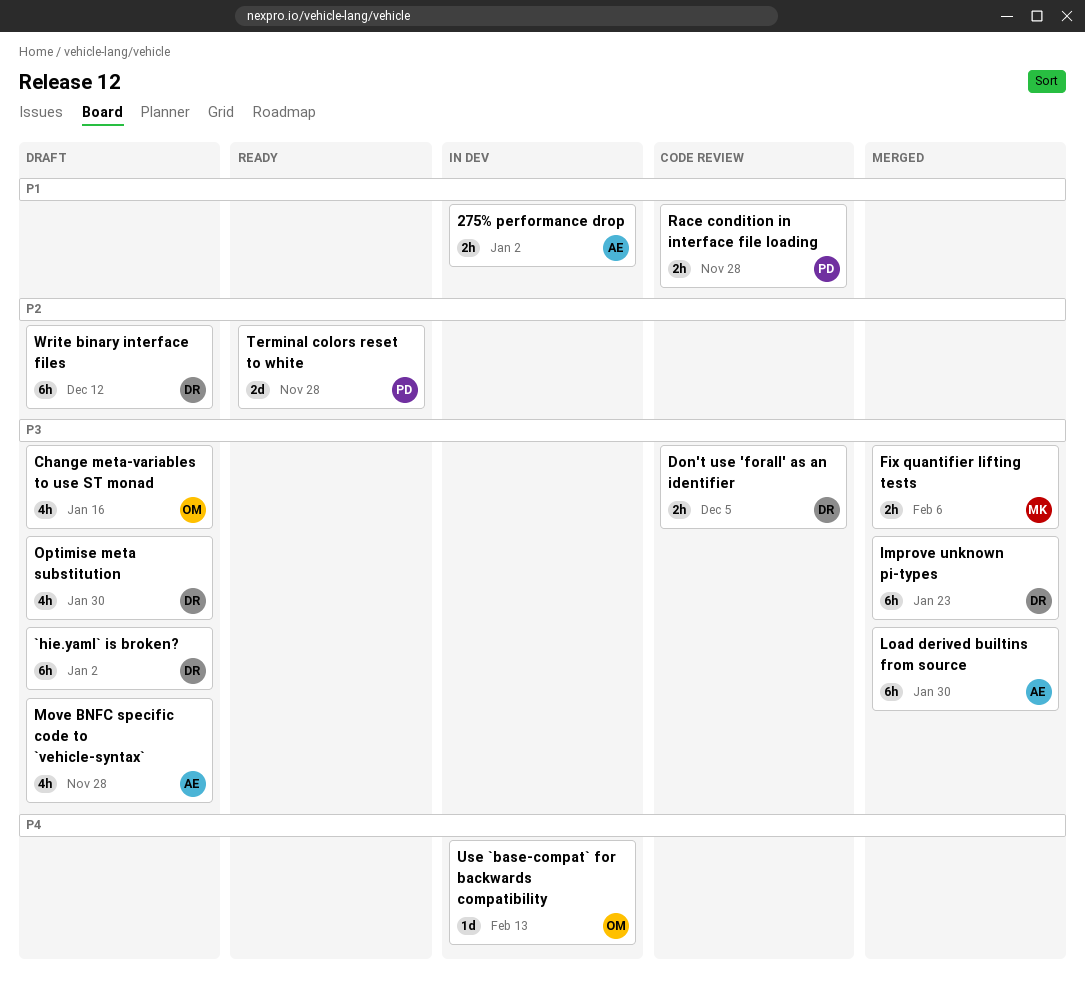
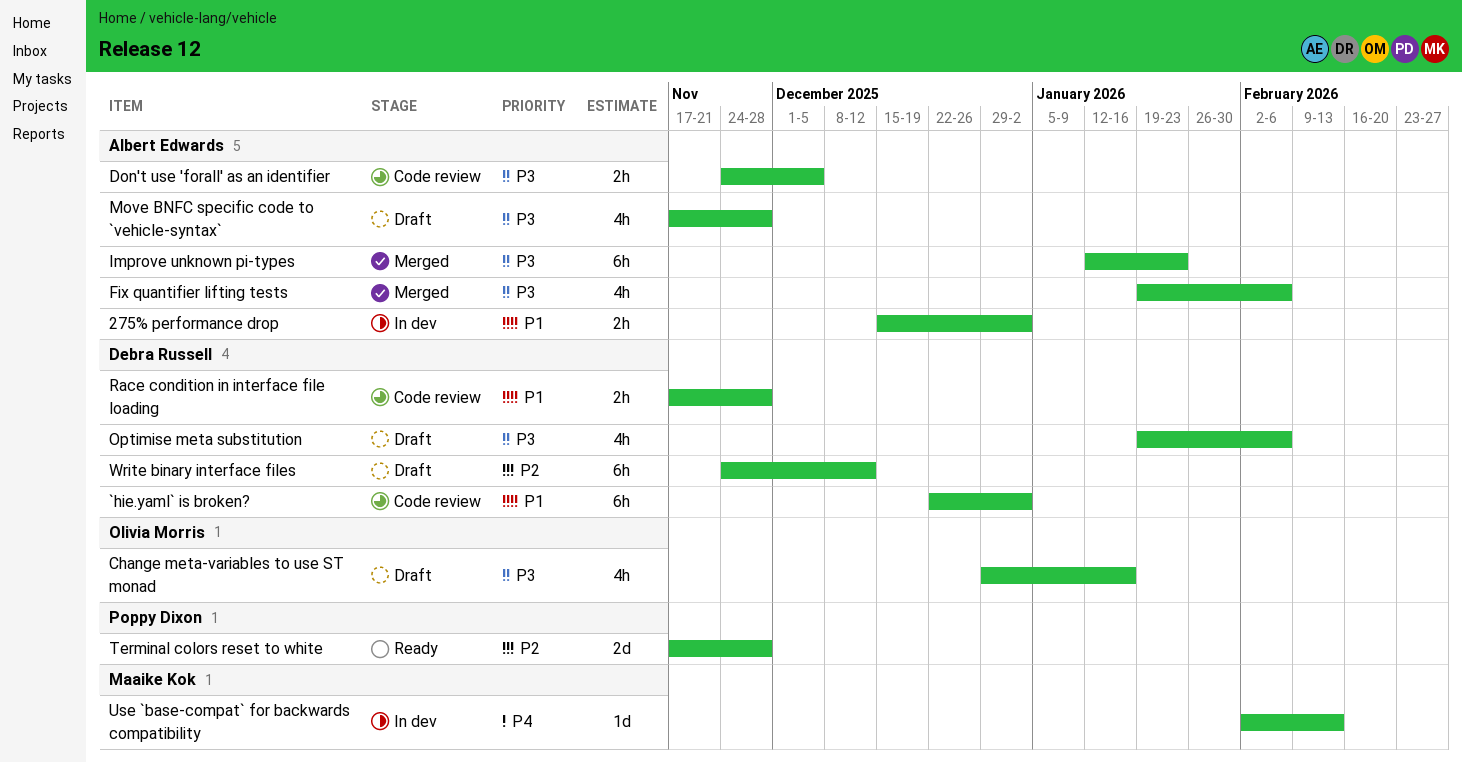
`hie.yaml` is broken?, status: Draft -> Code review
`hie.yaml` is broken?, priority: P3 -> P1
Don't use 'forall' as an identifier, owner: Debra Russell -> Albert Edwards
Fix quantifier lifting tests, owner: Maaike Kok -> Albert Edwards
Fix quantifier lifting tests, estimate: 2h -> 4h
Improve unknown pi-types, owner: Debra Russell -> Albert Edwards
Load derived builtins from source: present -> none
Optimise meta substitution, due: Jan 30 -> Feb 6
Race condition in interface file loading, owner: Poppy Dixon -> Debra Russell
Use `base-compat` for backwards compatibility, owner: Olivia Morris -> Maaike Kok

